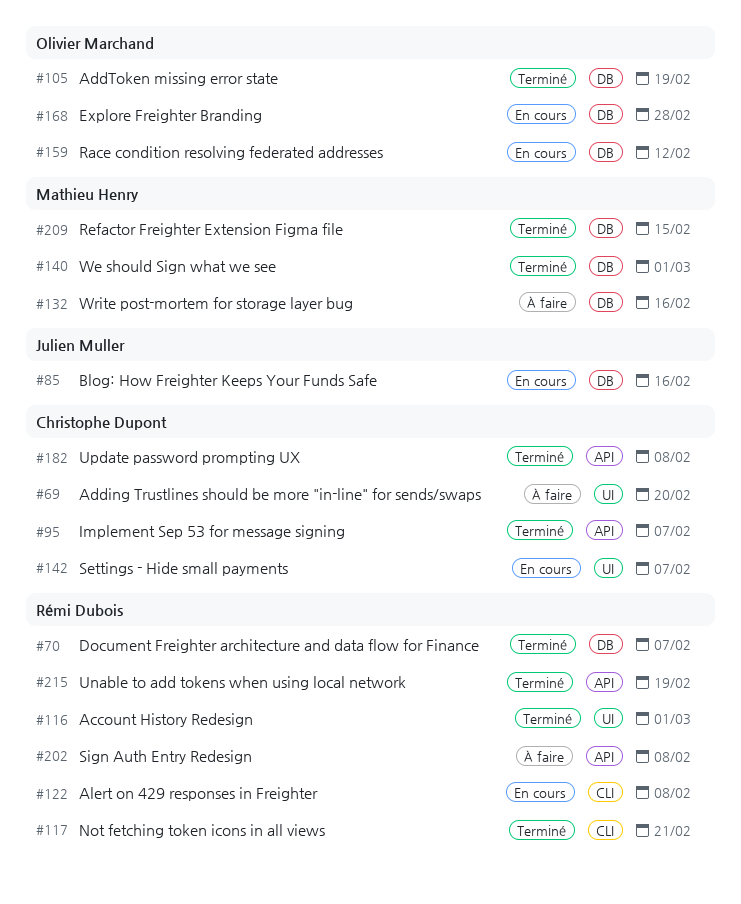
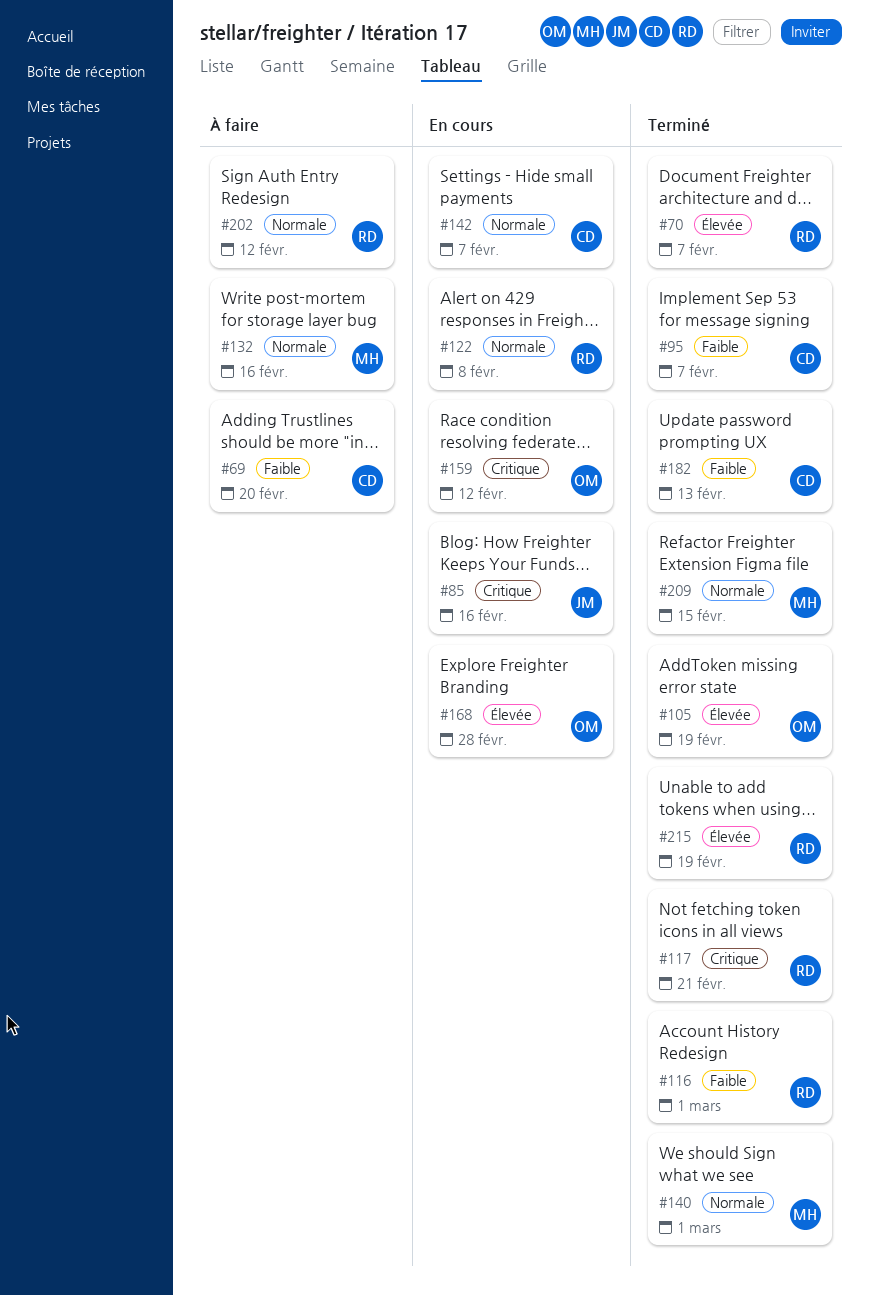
#182, due: Feb 8 -> Feb 13
#202, due: Feb 8 -> Feb 12

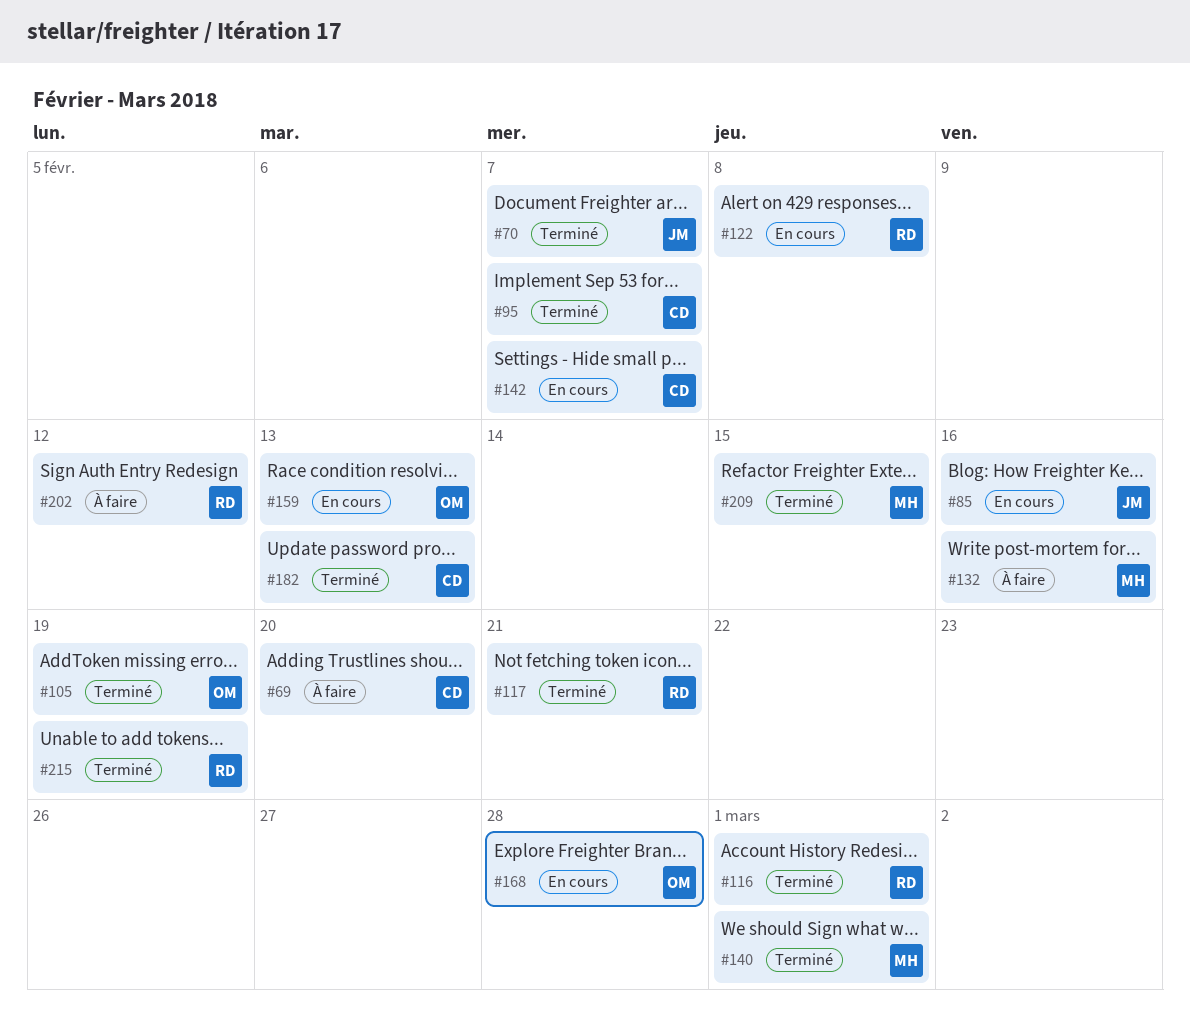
#70, owner: RD -> JM
#159, due: Feb 12 -> Feb 13

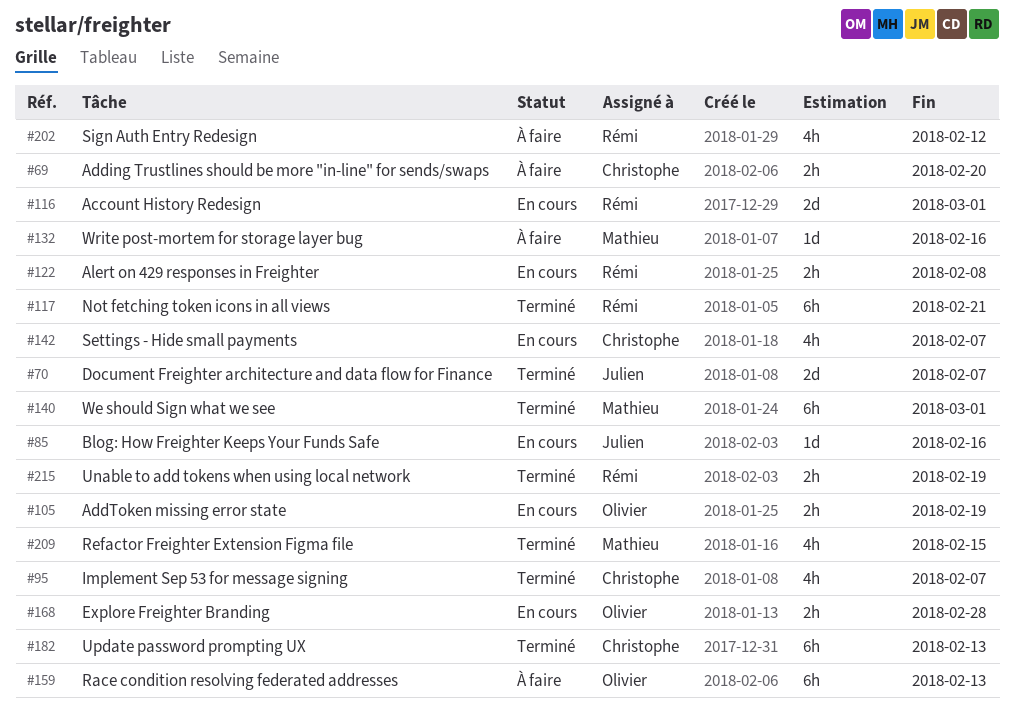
#105, status: Terminé -> En cours
#116, status: Terminé -> En cours
#159, status: En cours -> À faire

